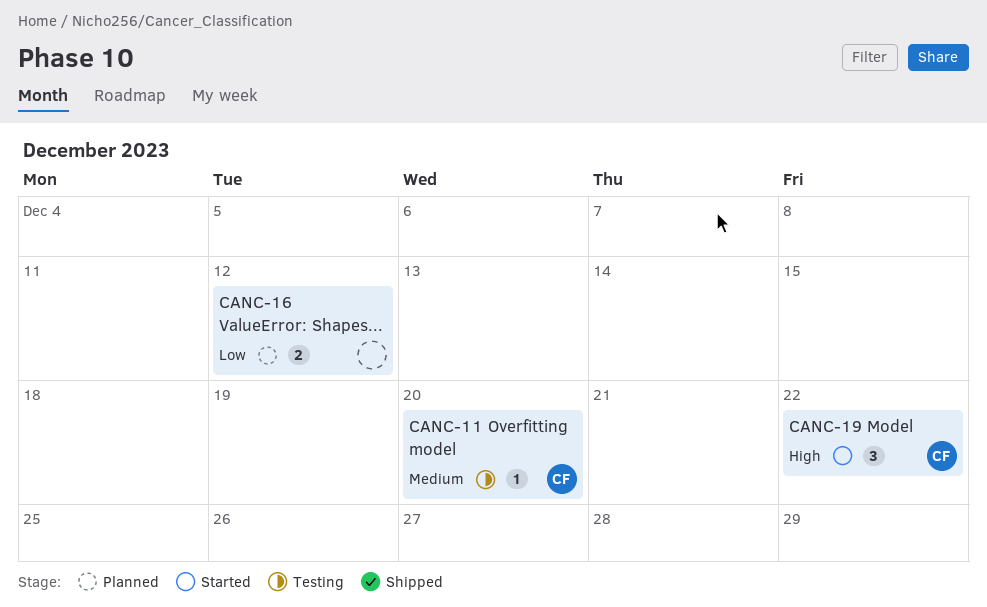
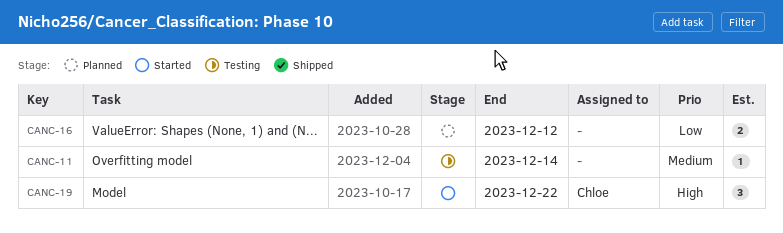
CANC-11, owner: Chloe -> none
CANC-11, due: Dec 20 -> Dec 14

